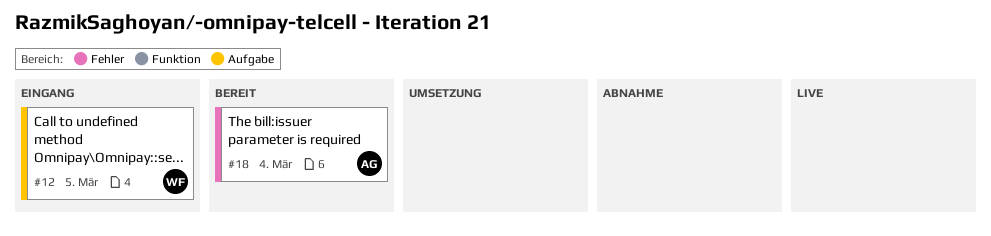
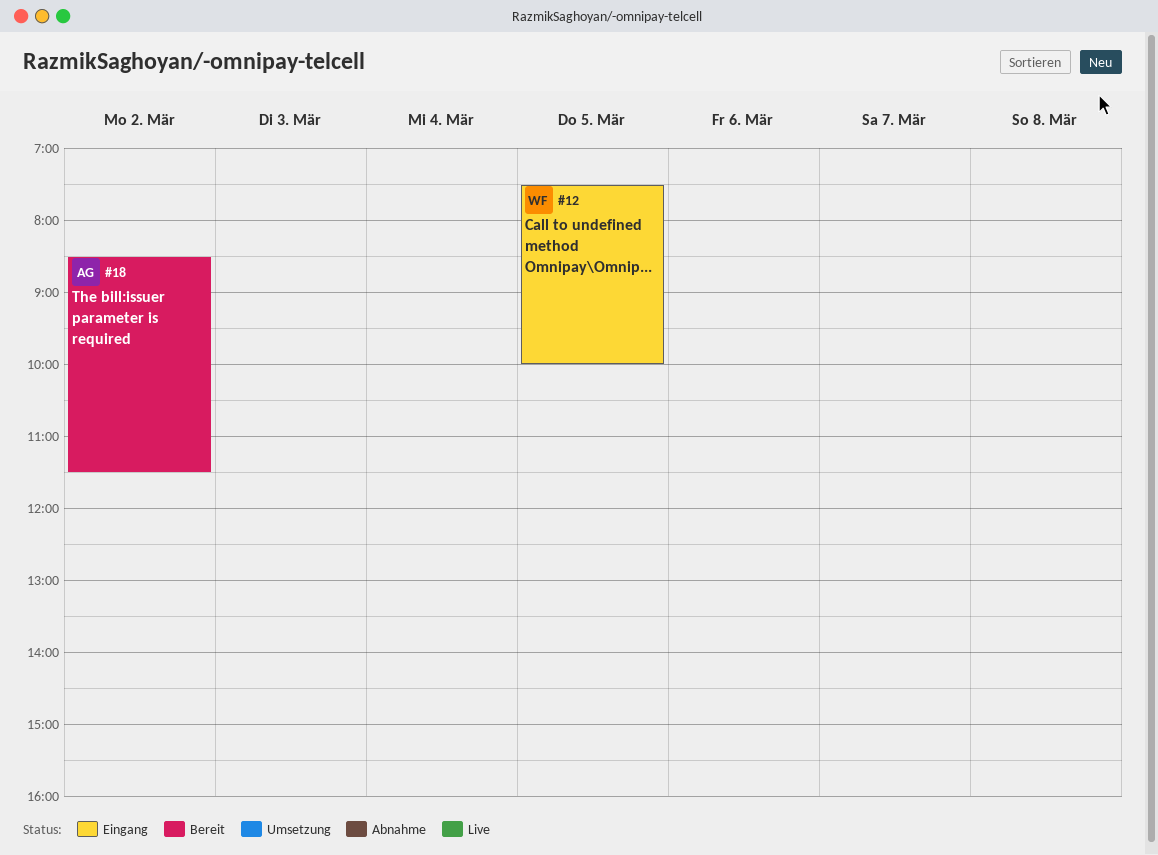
#18, day: Mar 4 -> Mar 2

